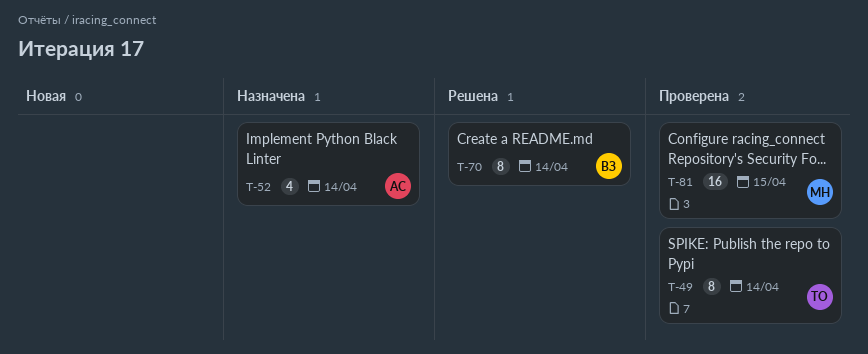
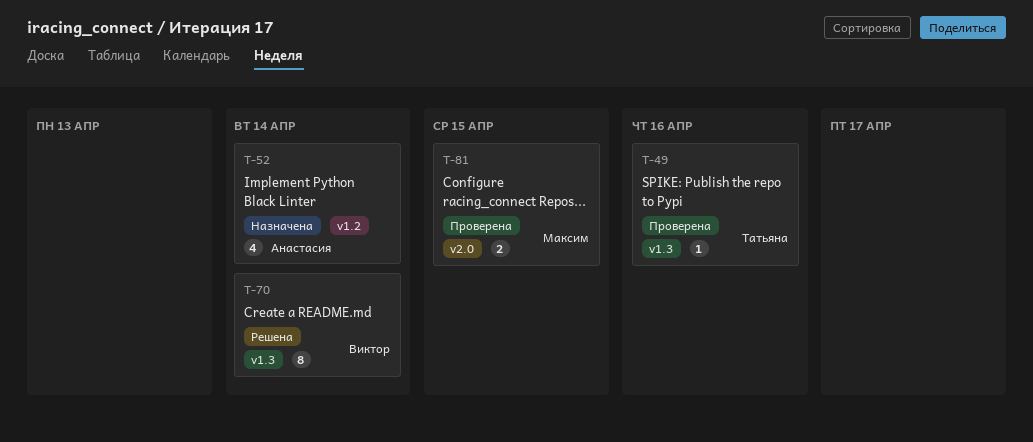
T-49, estimate: 8 -> 1
T-49, due: Apr 14 -> Apr 16
T-81, estimate: 16 -> 2

